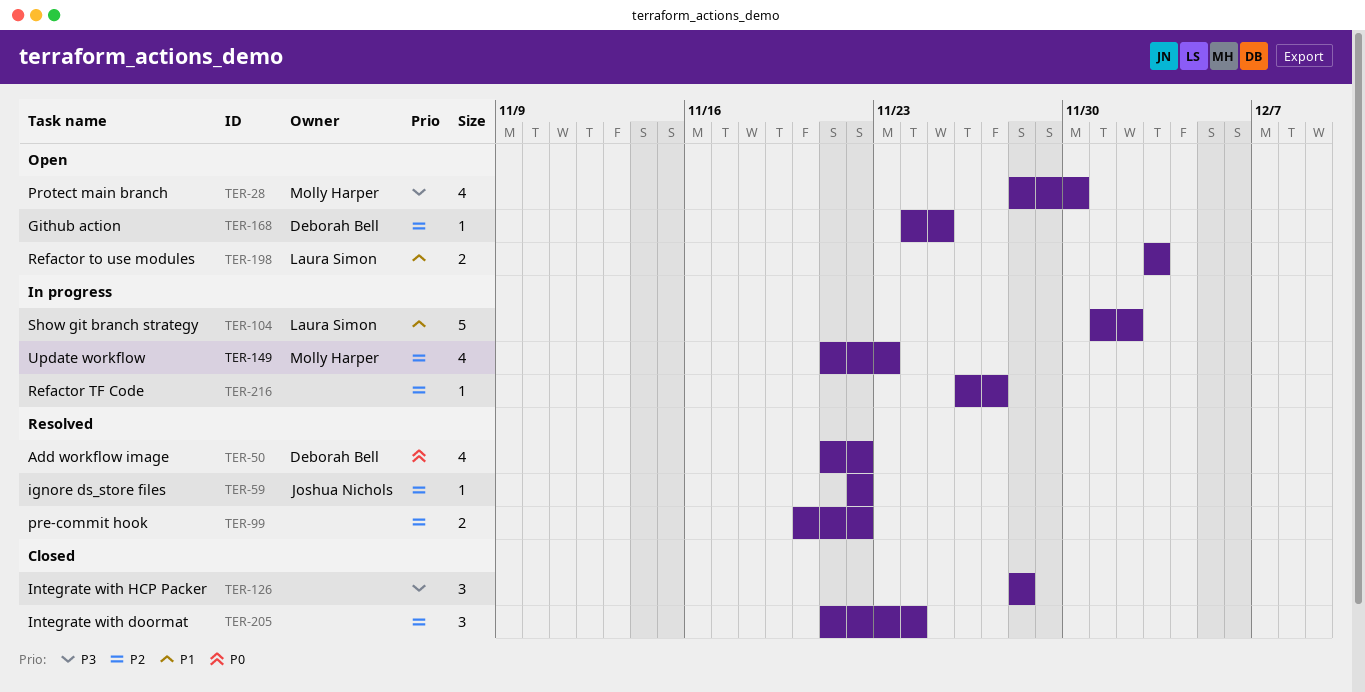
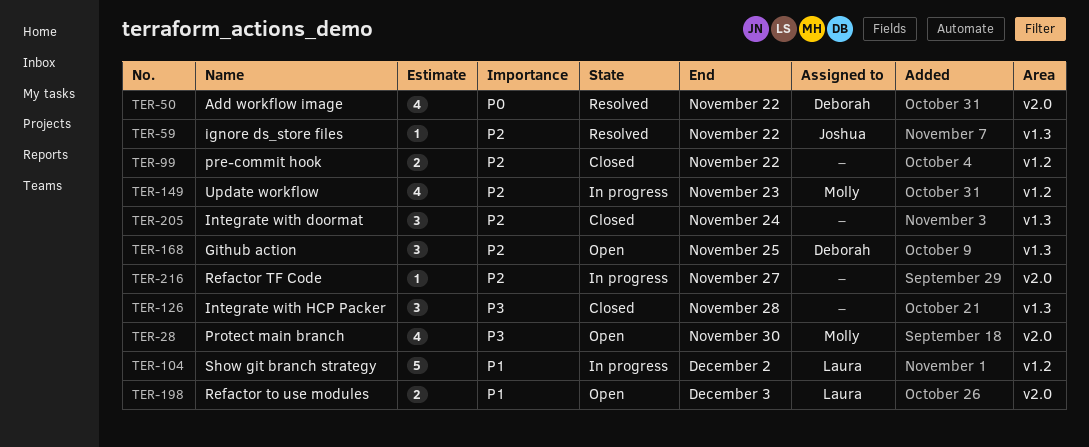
TER-99, status: Resolved -> Closed
TER-168, estimate: 1 -> 3

